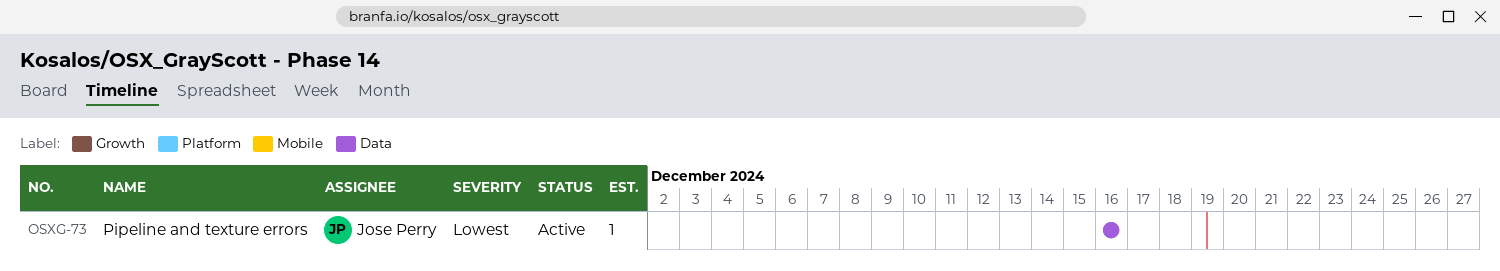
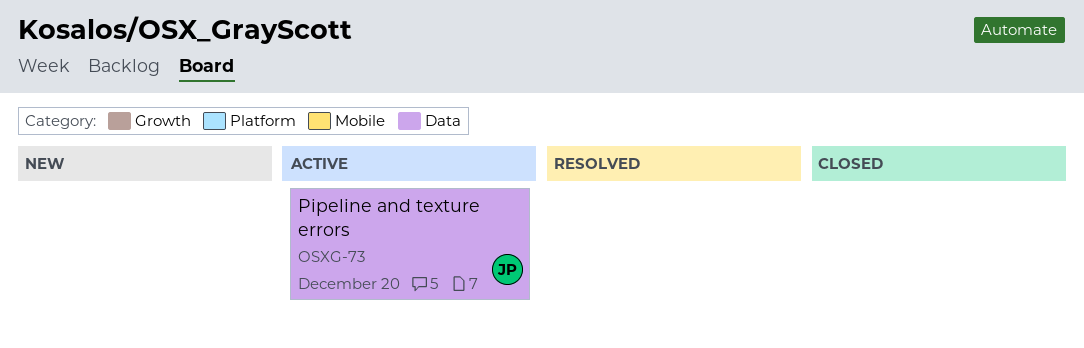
OSXG-73, due: Dec 16 -> Dec 20

